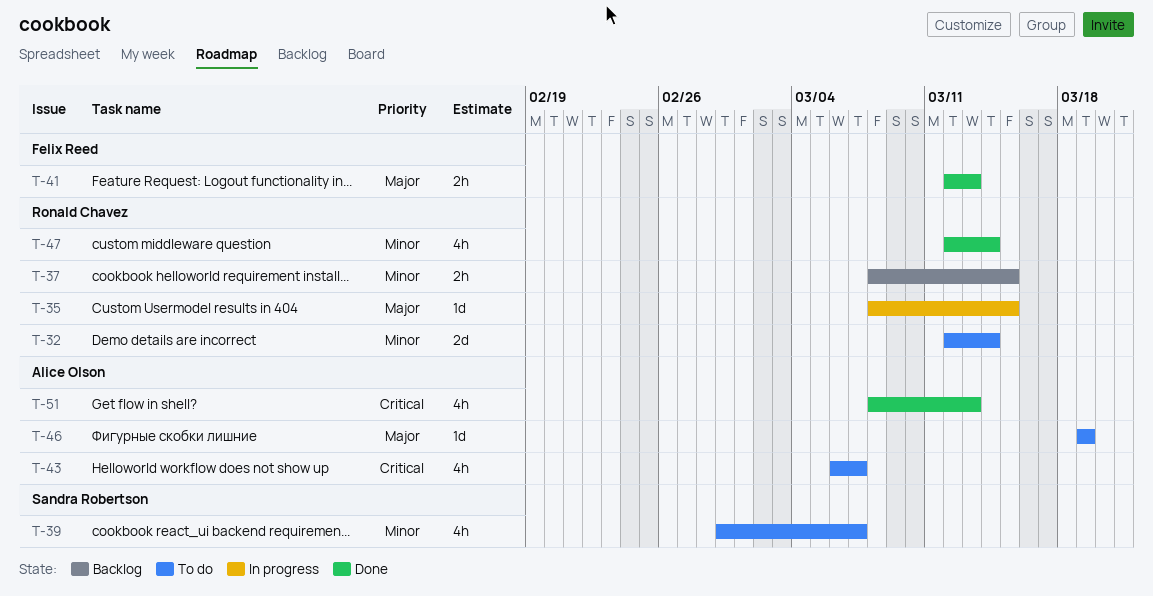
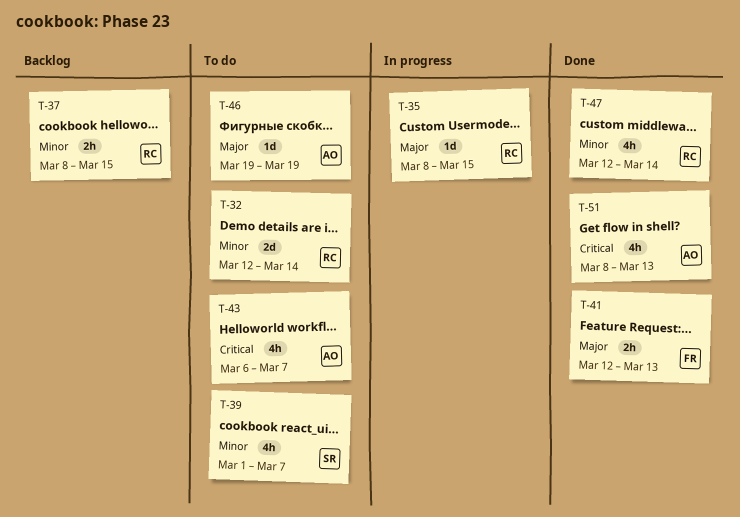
T-39, start: Feb 29 -> Mar 1

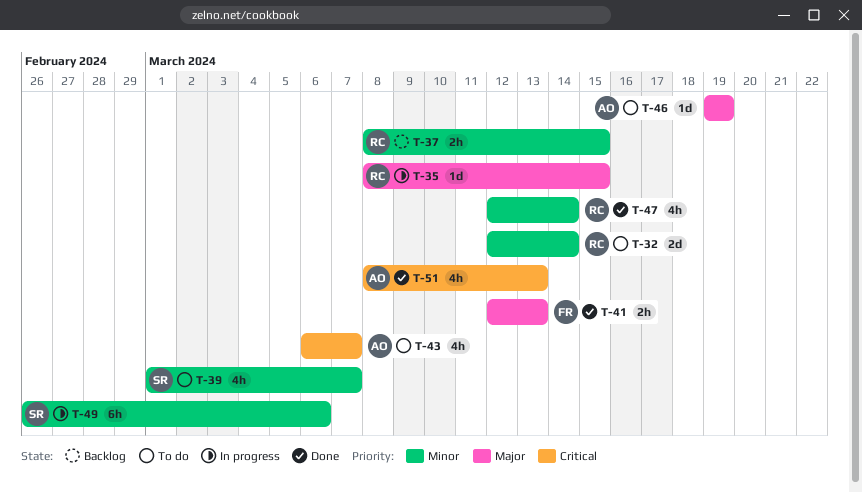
T-49: none -> present

